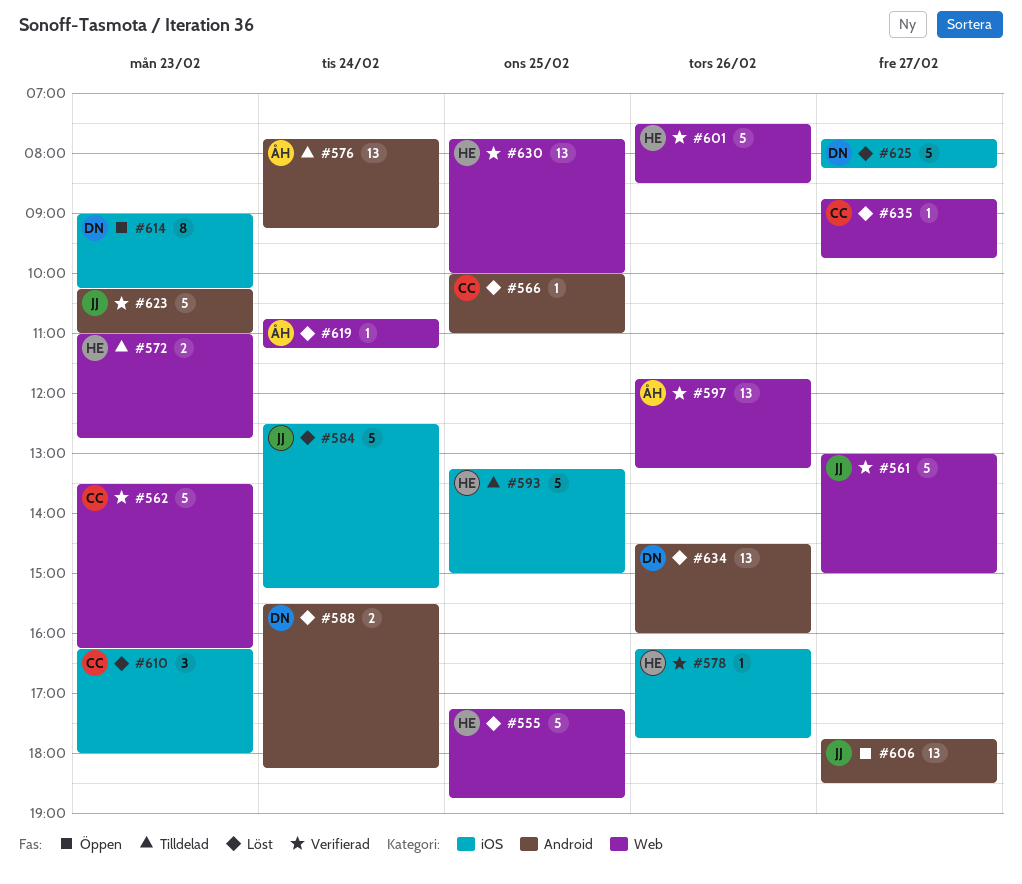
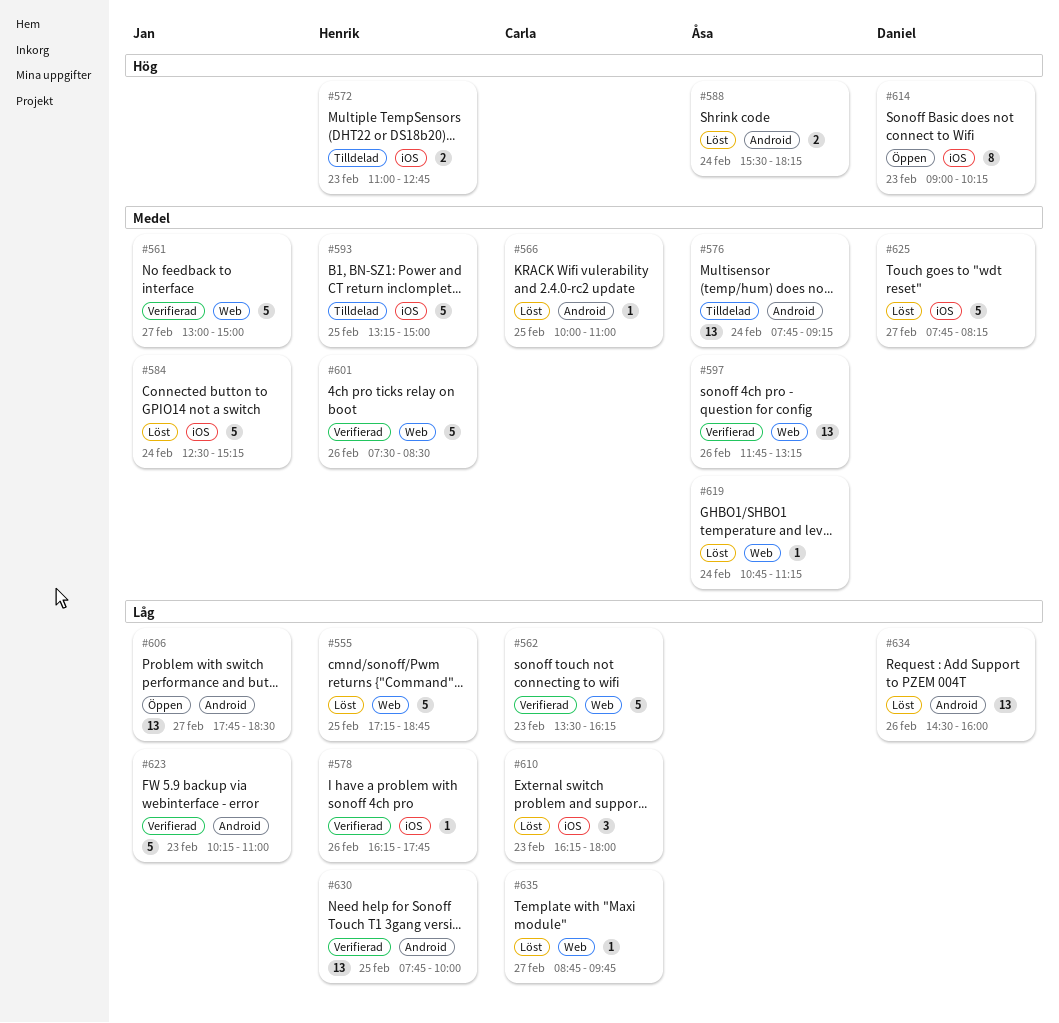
#572, label: Web -> iOS
#588, owner: Daniel -> Åsa
#630, label: Web -> Android

